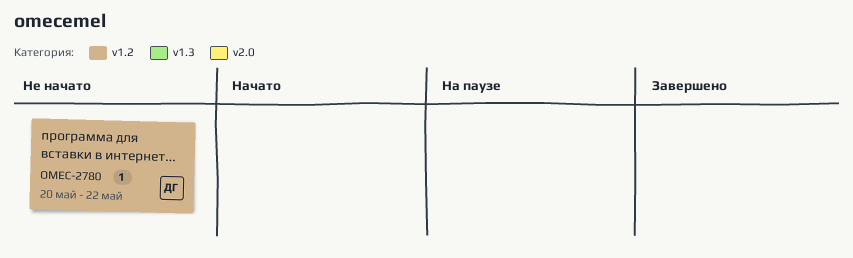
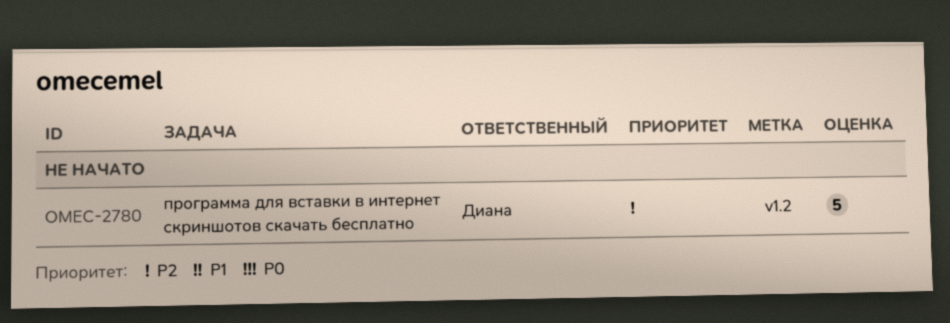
OMEC-2780, estimate: 1 -> 5

